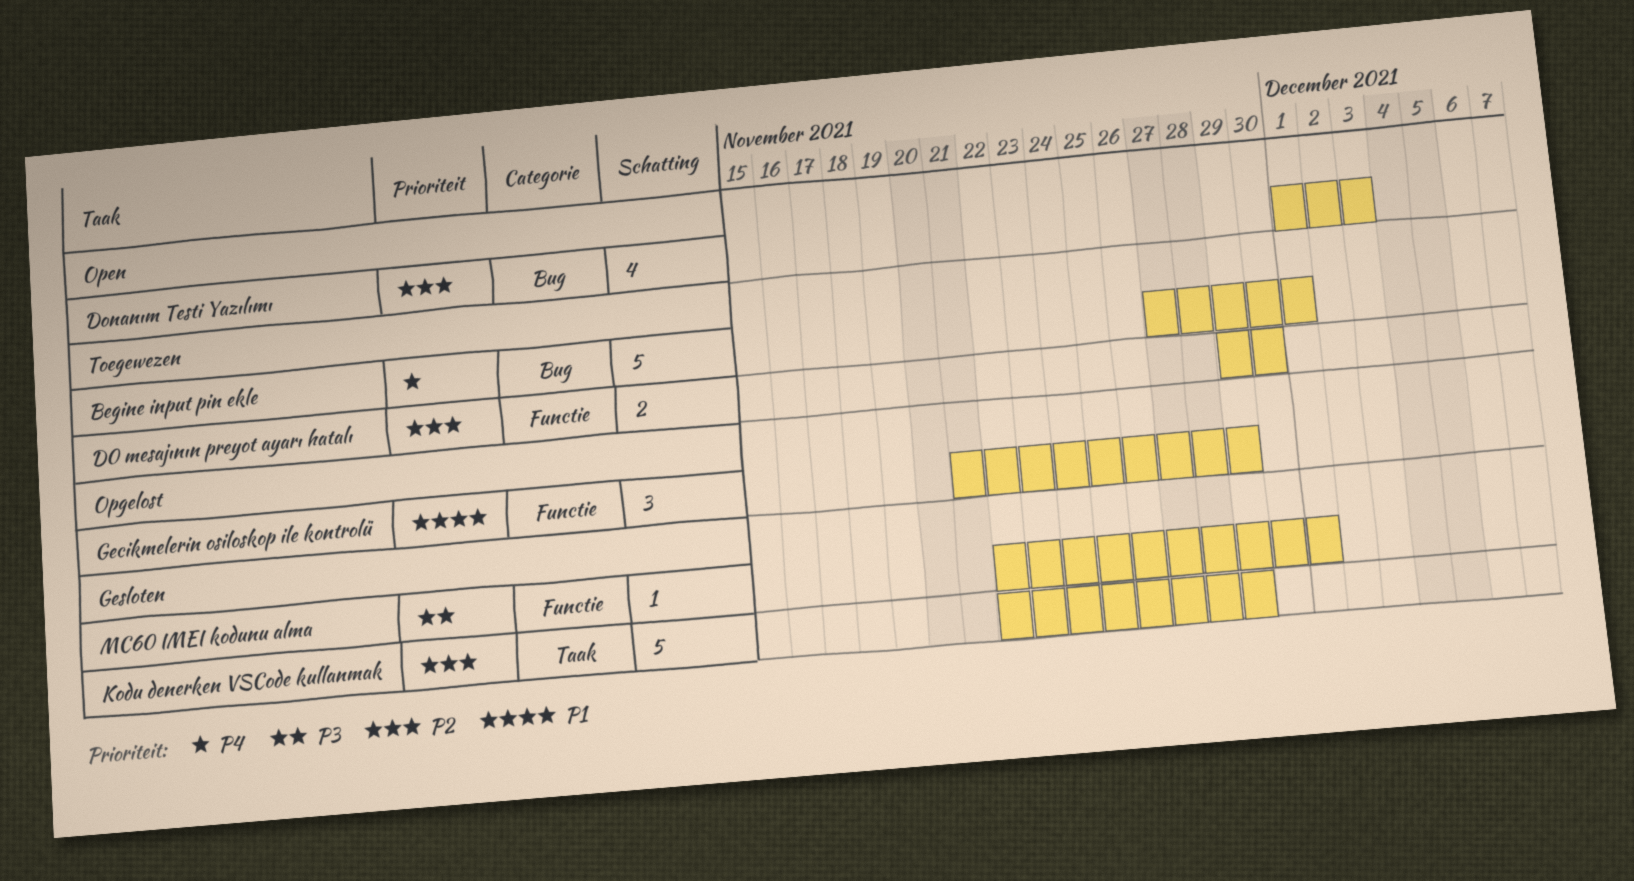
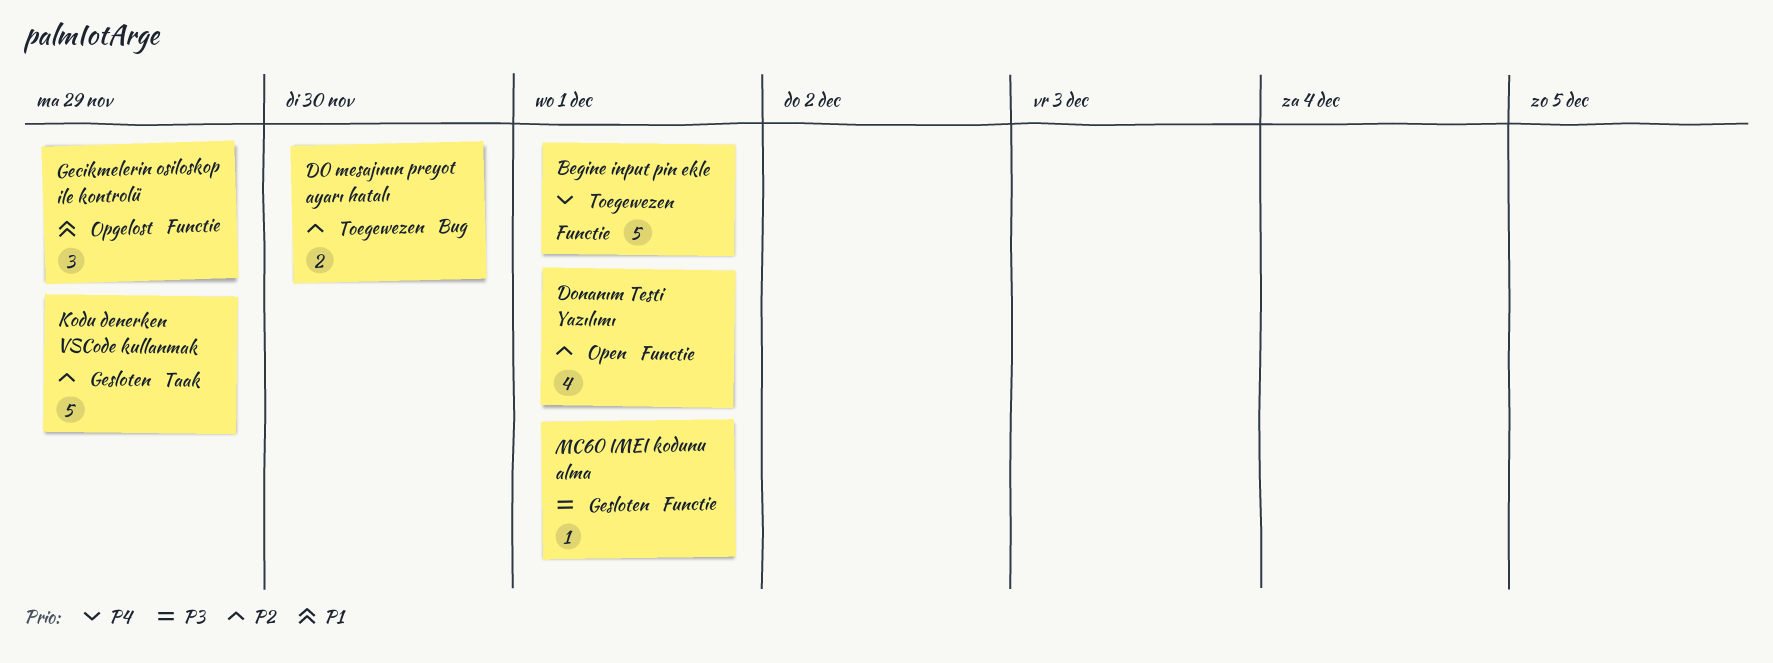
Begine input pin ekle, label: Bug -> Functie
D0 mesajının preyot ayarı hatalı, label: Functie -> Bug
Donanım Testi Yazılımı, label: Bug -> Functie
Donanım Testi Yazılımı, due: Dec 3 -> Dec 1

